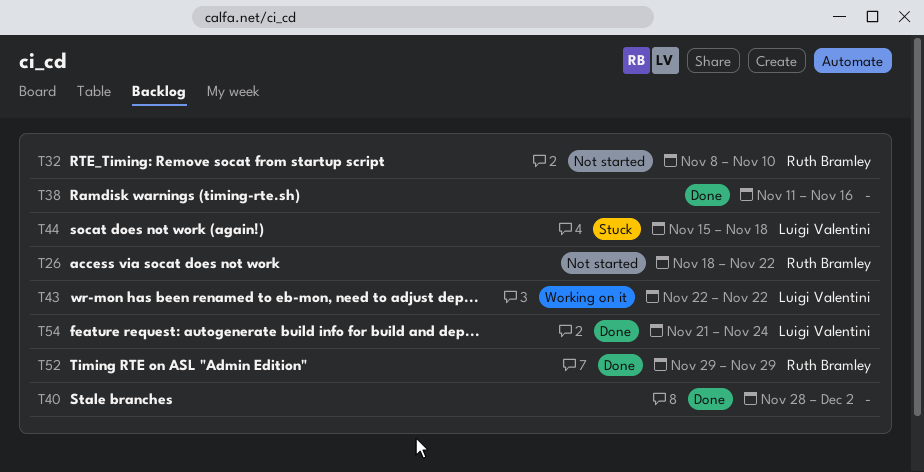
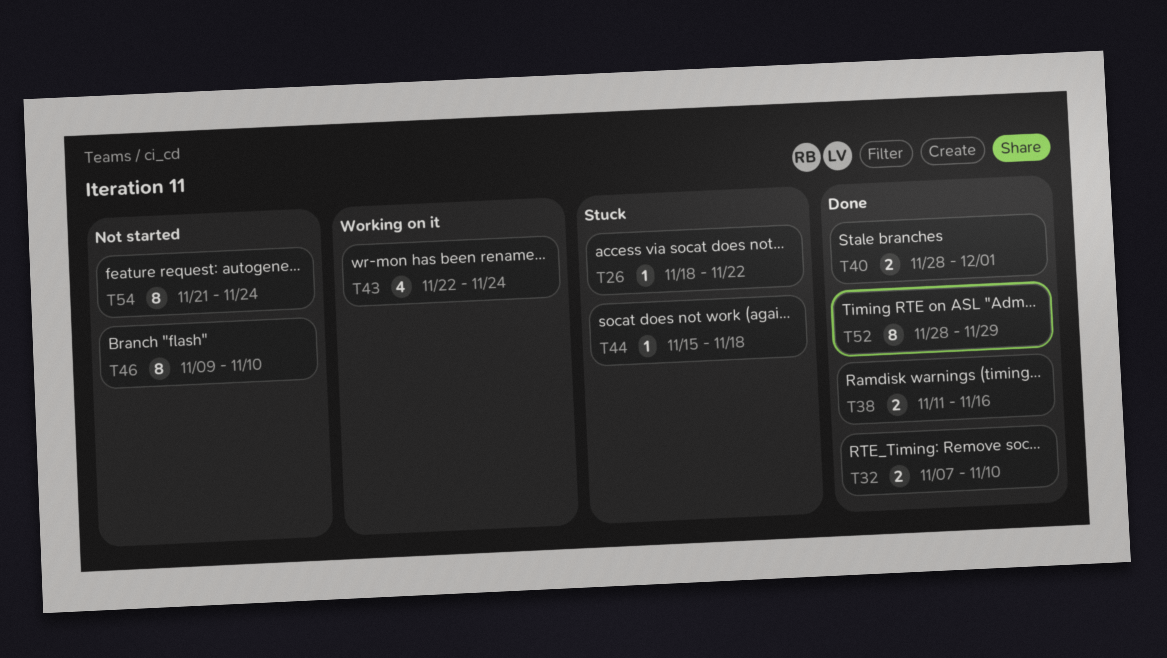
T26, status: Not started -> Stuck
T32, status: Not started -> Done
T32, start: Nov 8 -> Nov 7
T40, due: Dec 2 -> Dec 1
T43, due: Nov 22 -> Nov 24
T46: none -> present
T52, start: Nov 29 -> Nov 28
T54, status: Done -> Not started

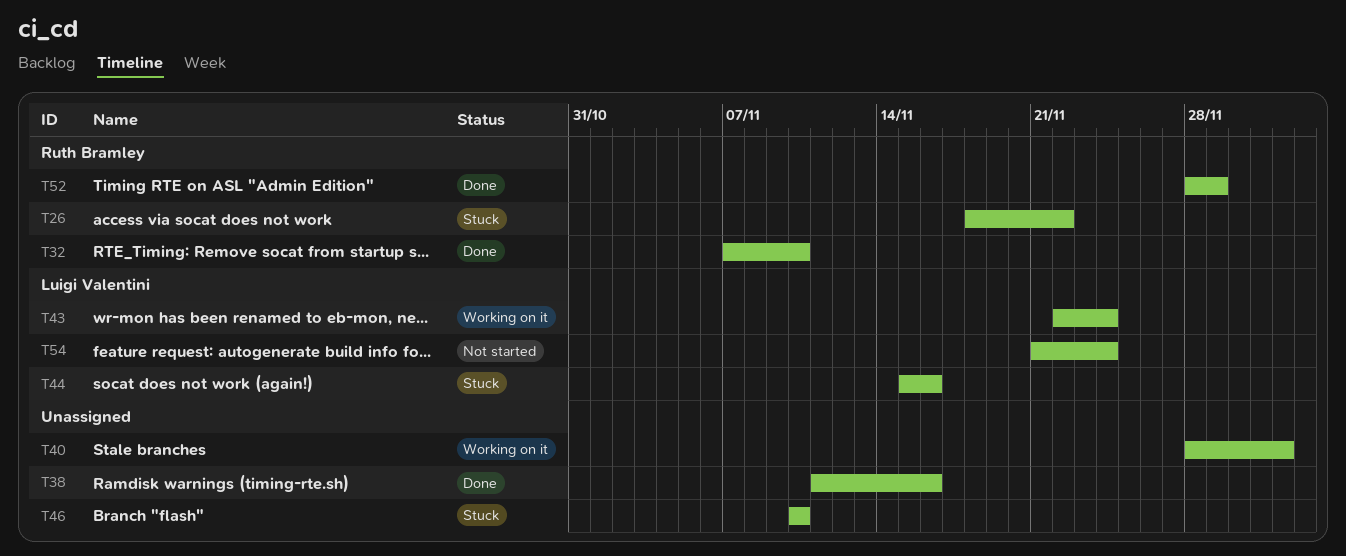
T40, status: Done -> Working on it
T40, due: Dec 1 -> Dec 2
T44, due: Nov 18 -> Nov 16
T46, status: Not started -> Stuck
T46, start: Nov 9 -> Nov 10

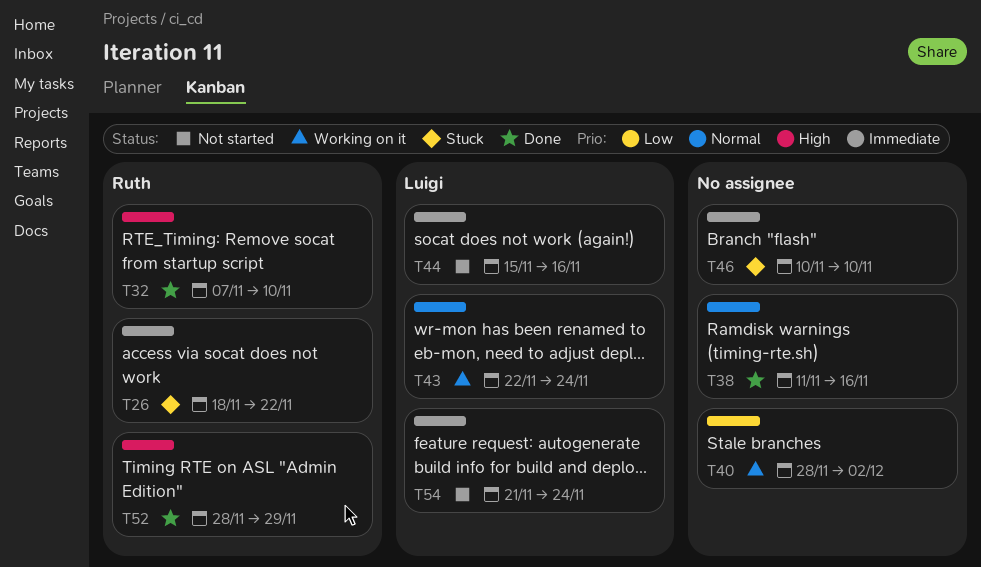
T44, status: Stuck -> Not started

